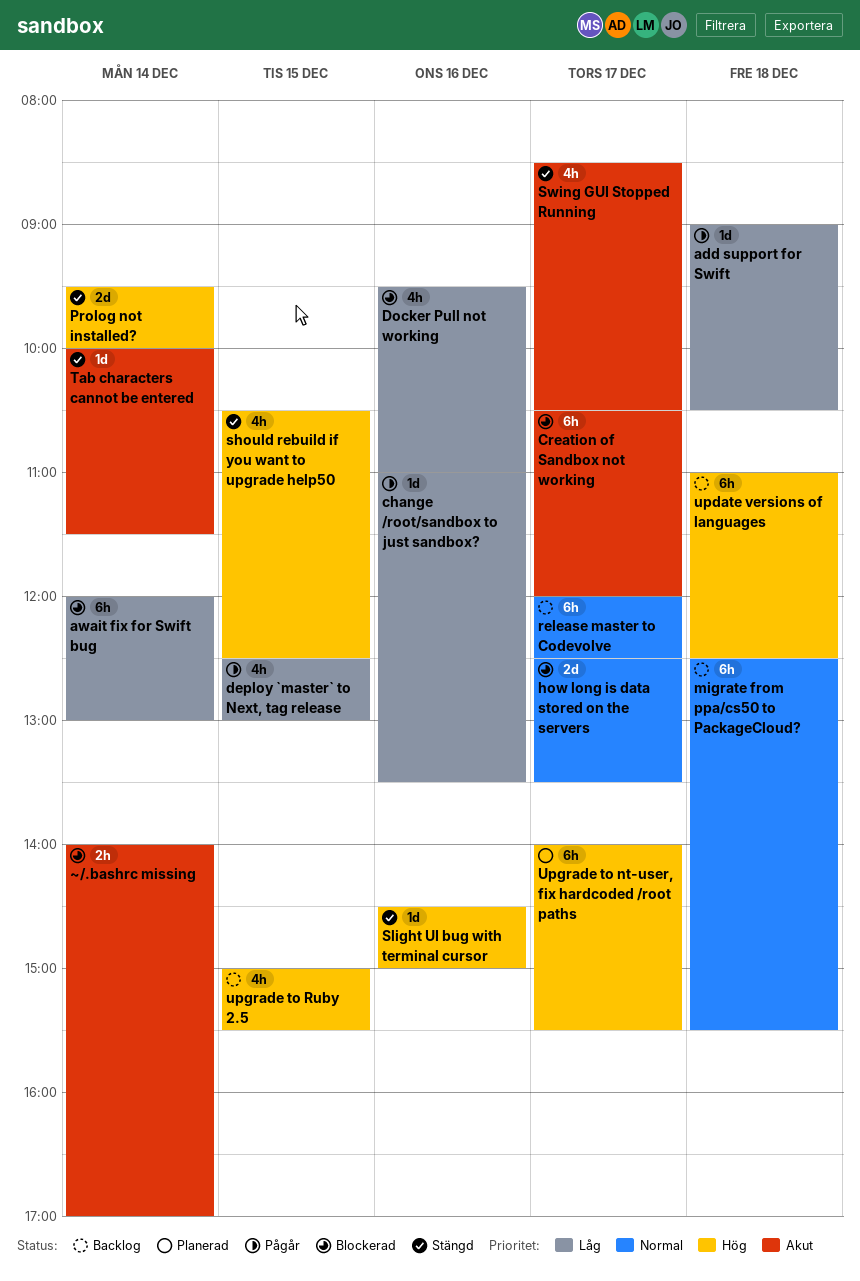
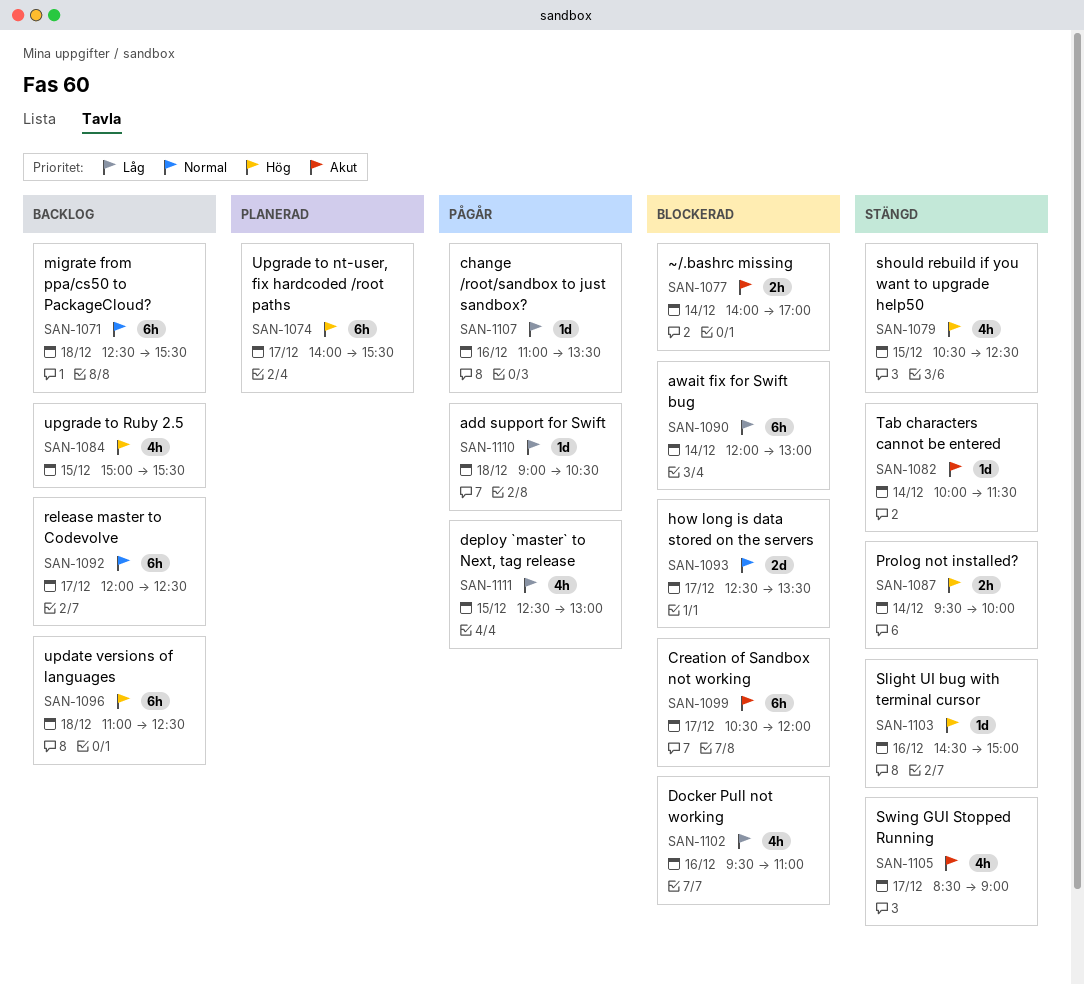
Prolog not installed?, estimate: 2d -> 2h
Swing GUI Stopped Running, ends: 10:30 -> 09:00

